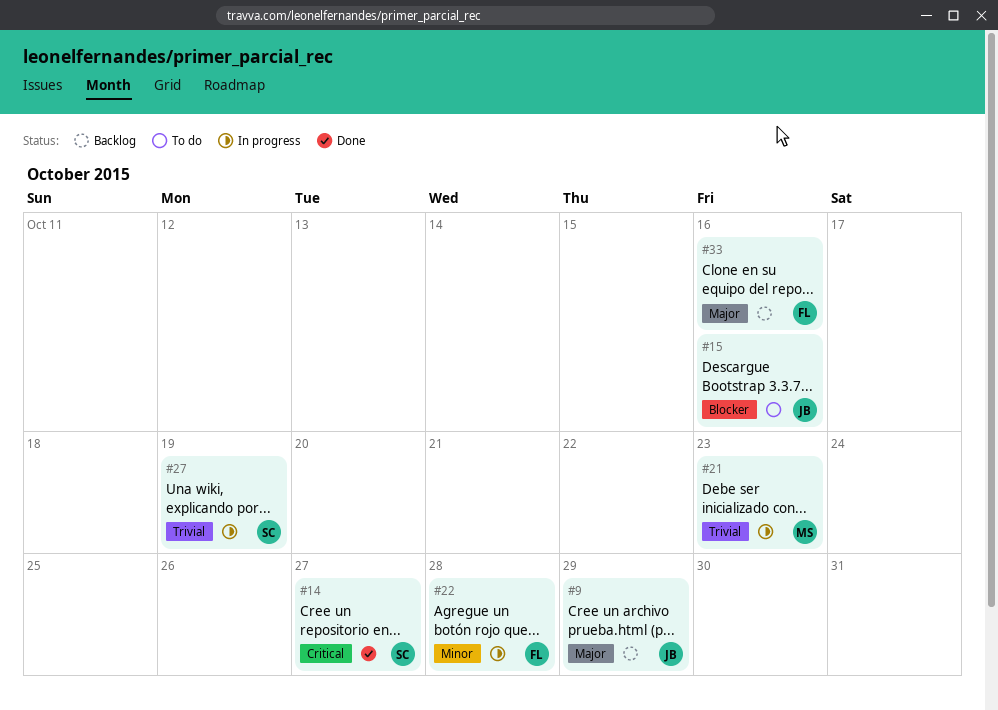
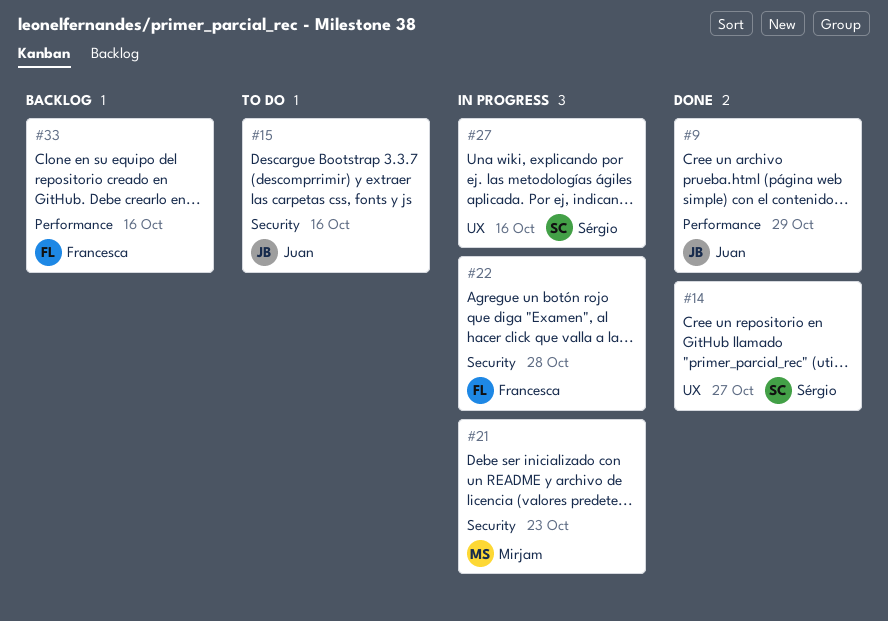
#9, status: Backlog -> Done
#27, due: Oct 19 -> Oct 16

